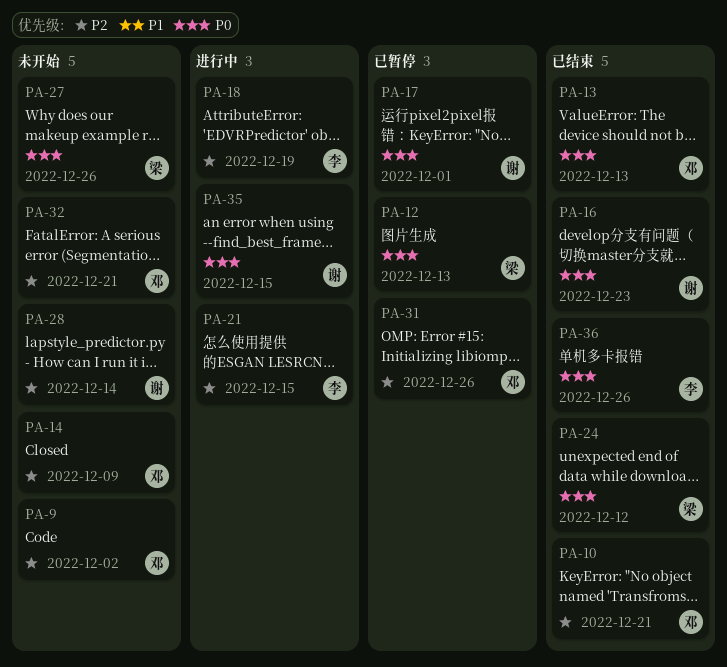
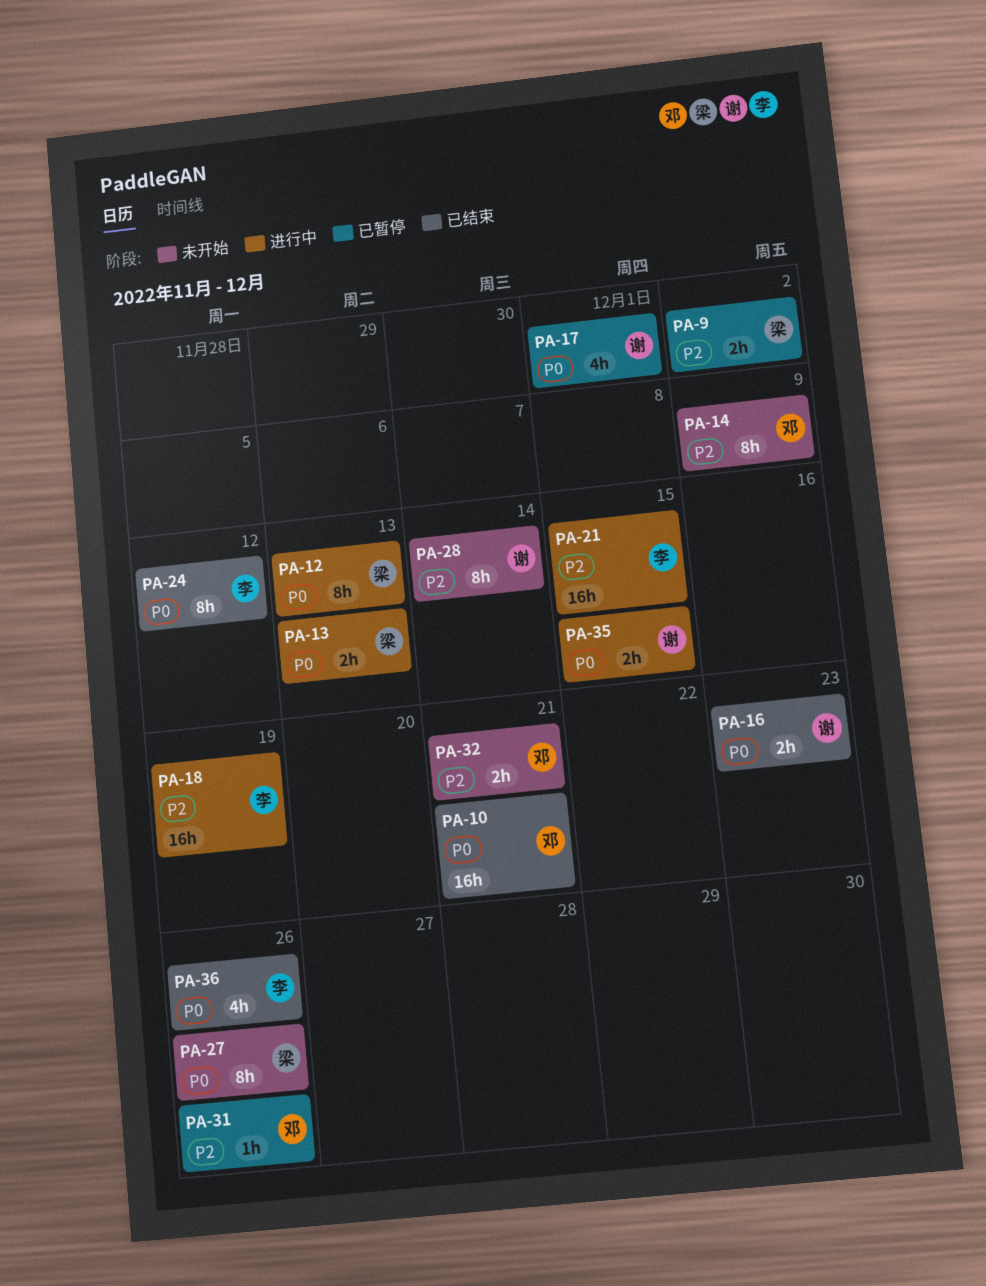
PA-9, status: 未开始 -> 已暂停
PA-9, owner: 邓 -> 梁
PA-10, priority: P2 -> P0
PA-12, status: 已暂停 -> 进行中
PA-13, status: 已结束 -> 进行中
PA-13, owner: 邓 -> 梁
PA-24, owner: 梁 -> 李

